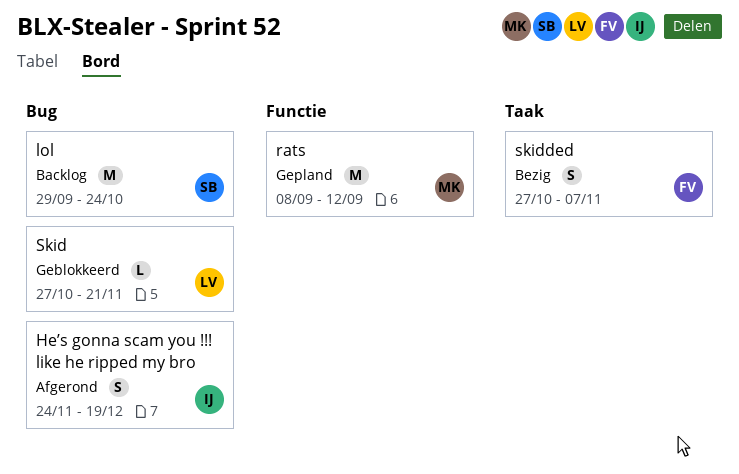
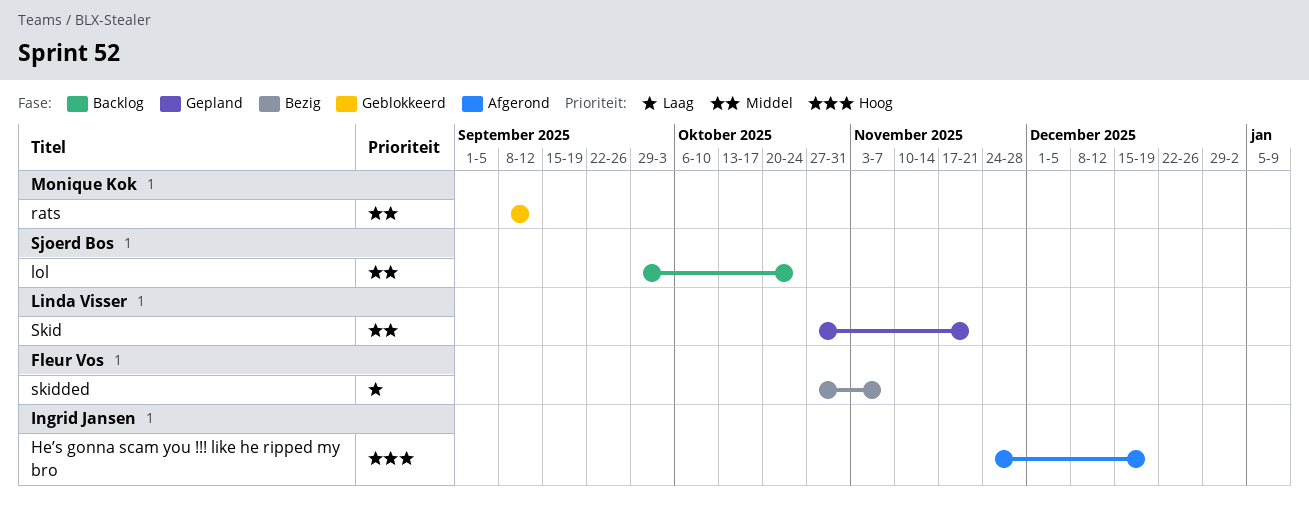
rats, status: Gepland -> Geblokkeerd
Skid, status: Geblokkeerd -> Gepland

